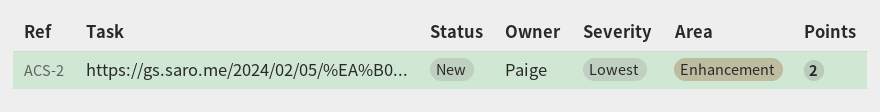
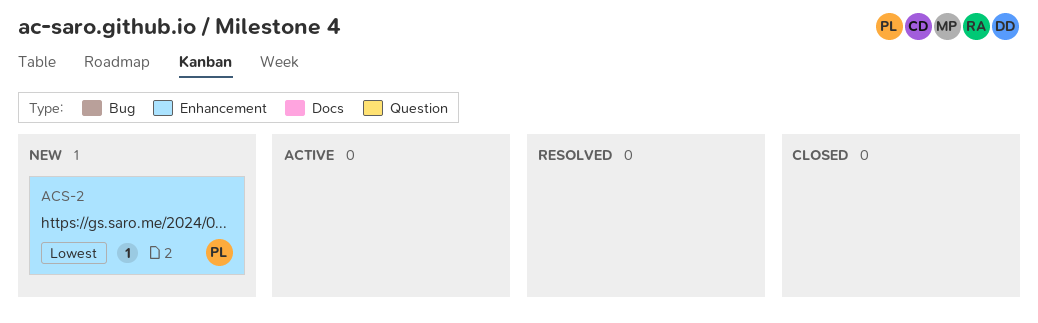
ACS-2, estimate: 2 -> 1

